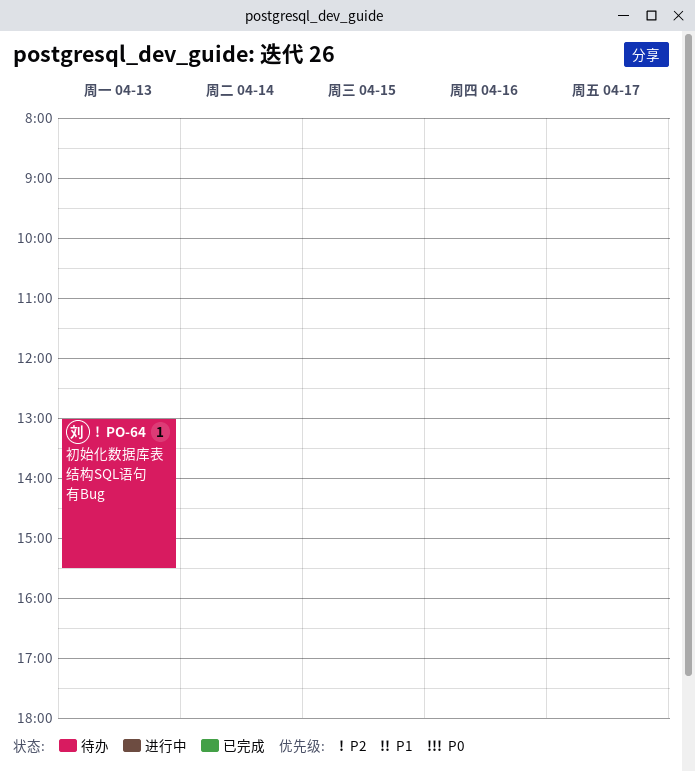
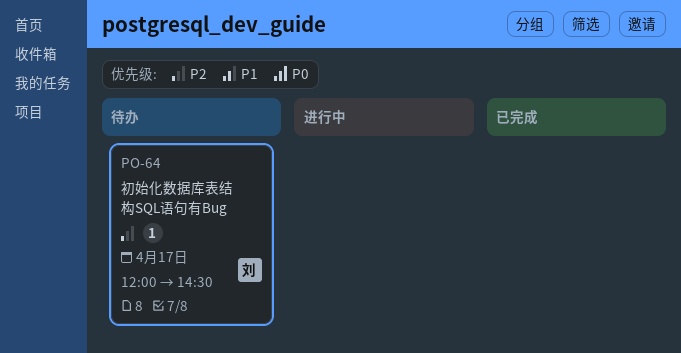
PO-64, day: Apr 13 -> Apr 17
PO-64, begins: 13:00 -> 12:00
PO-64, ends: 15:30 -> 14:30

